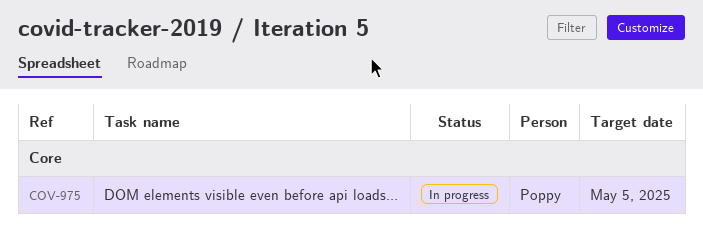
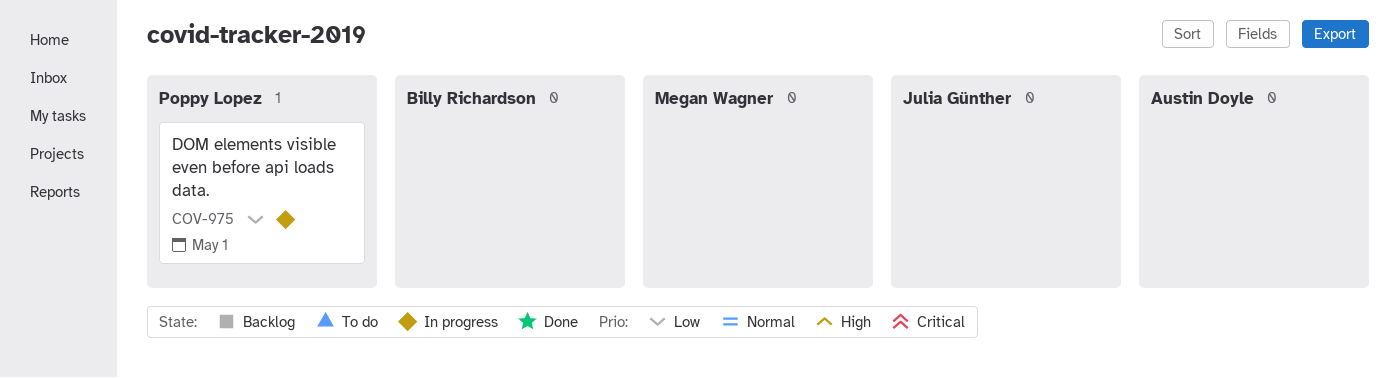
COV-975, due: May 5 -> May 1

